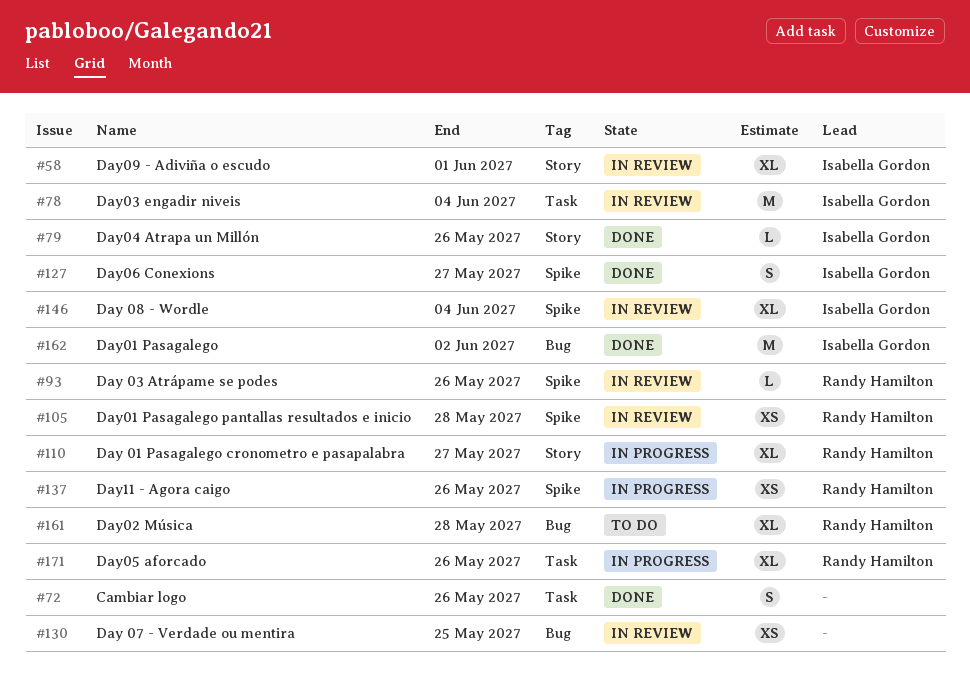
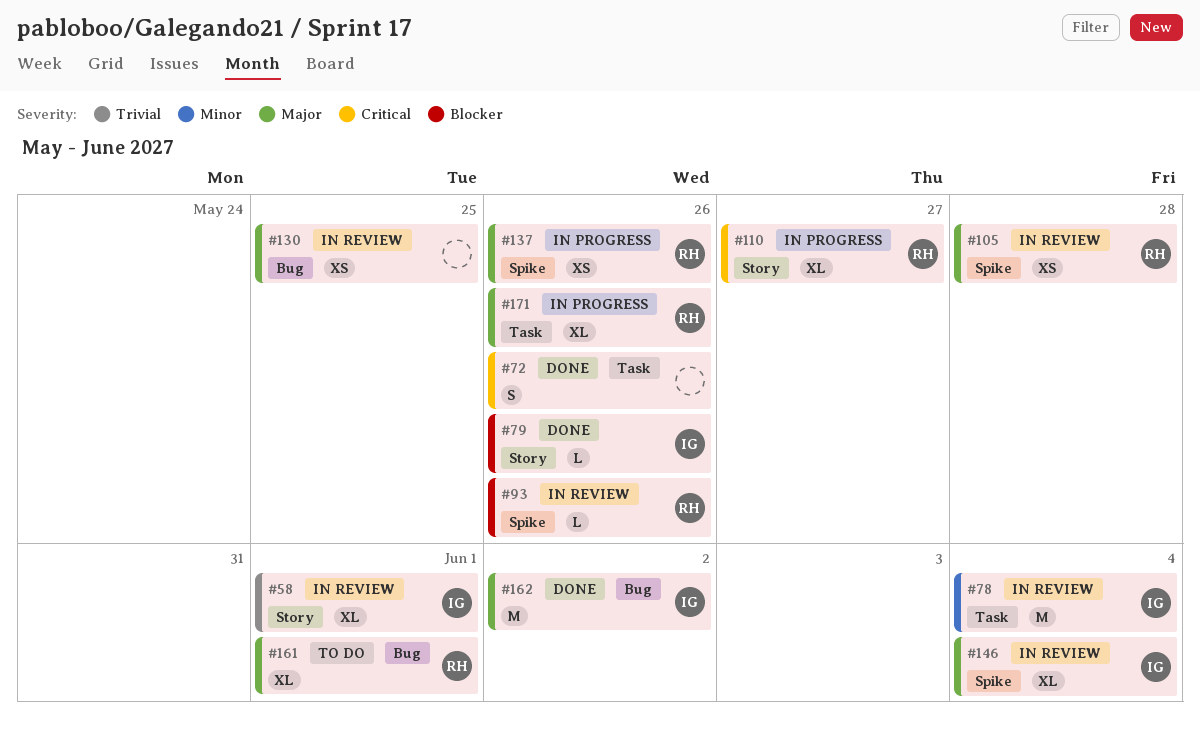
#127: present -> none
#161, due: May 28 -> Jun 1

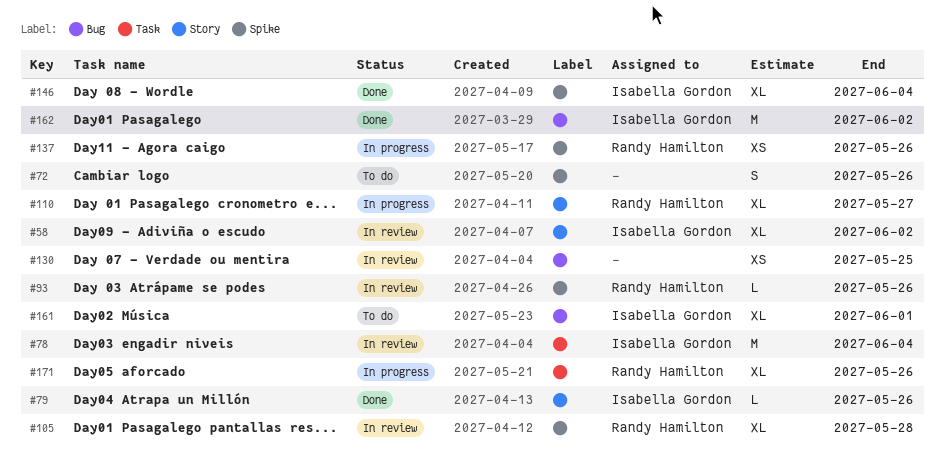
#58, due: Jun 1 -> Jun 2
#72, status: Done -> To do
#72, label: Task -> Spike
#105, estimate: XS -> XL
#146, status: In review -> Done
#161, owner: Randy Hamilton -> Isabella Gordon

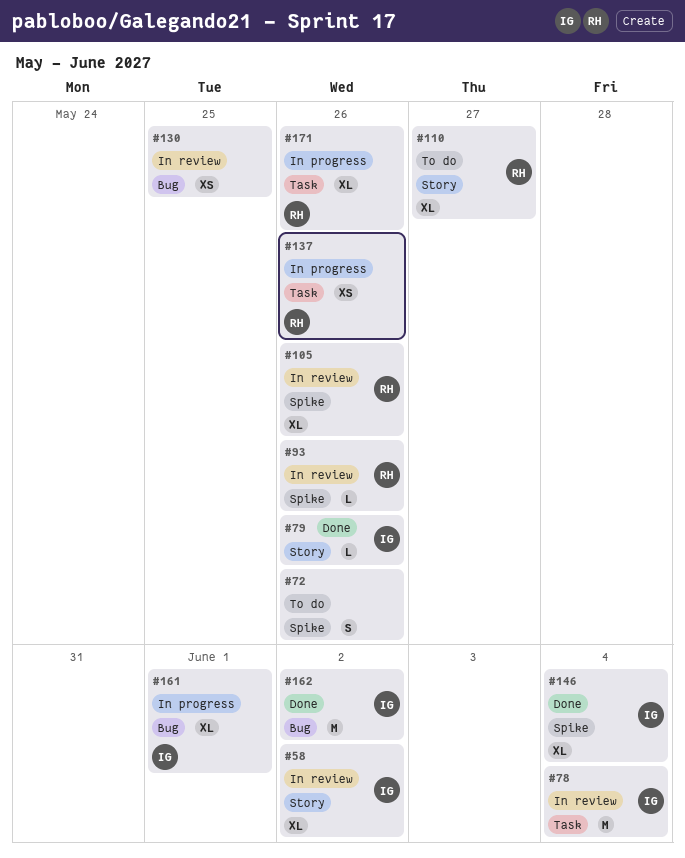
#105, due: May 28 -> May 26
#110, status: In progress -> To do
#137, label: Spike -> Task
#161, status: To do -> In progress

